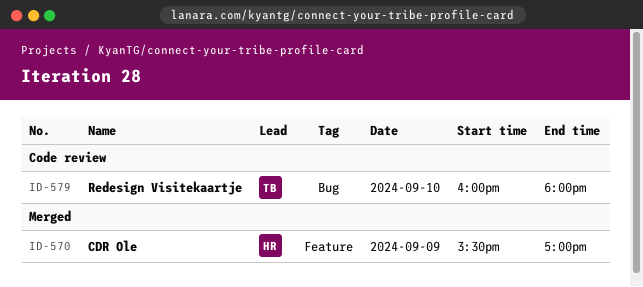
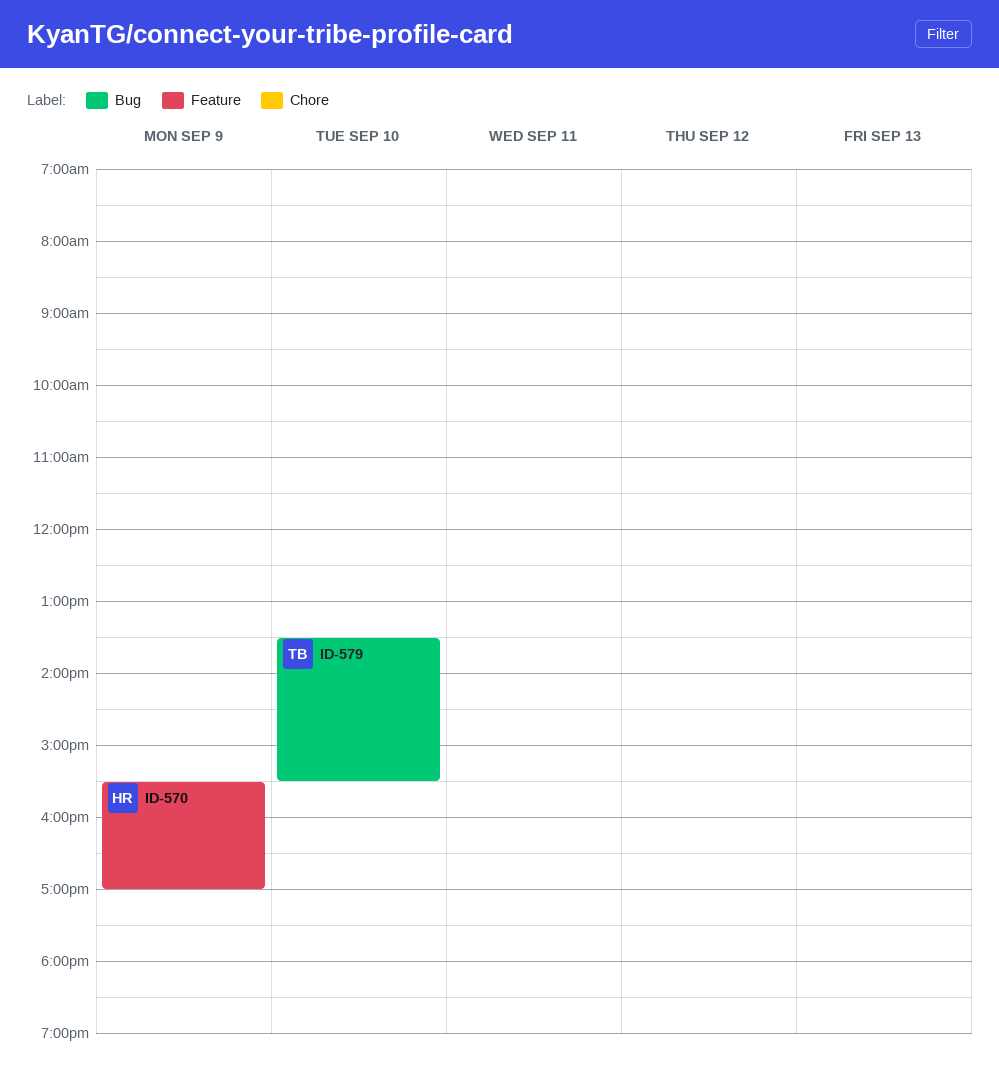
ID-579, begins: 16:00 -> 13:30
ID-579, ends: 18:00 -> 15:30

